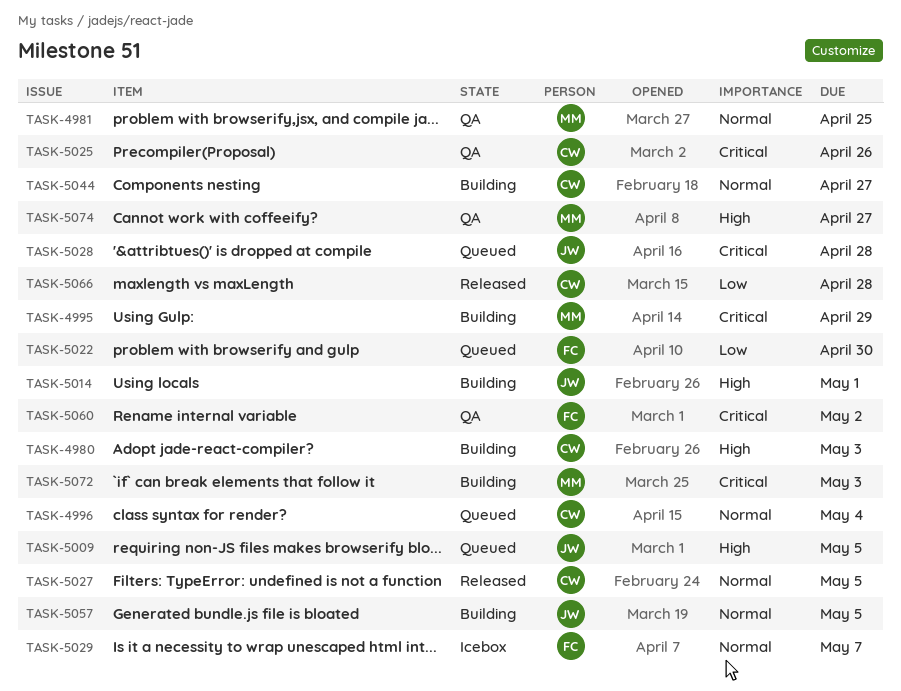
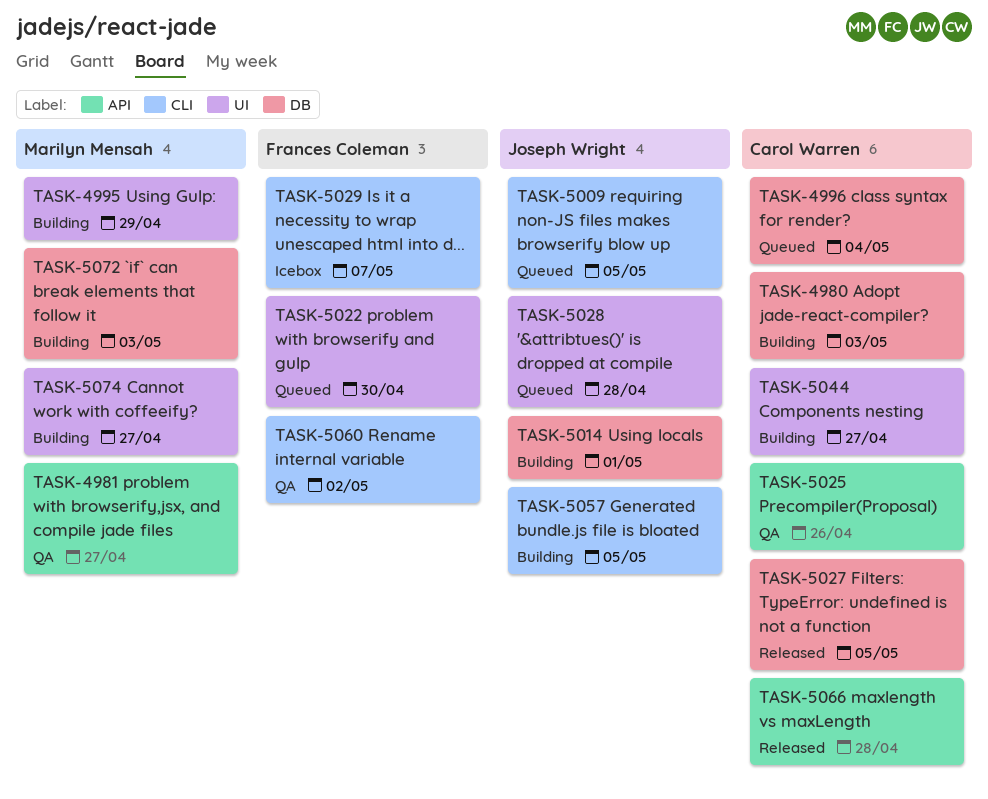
TASK-4981, due: Apr 25 -> Apr 27
TASK-5074, status: QA -> Building

